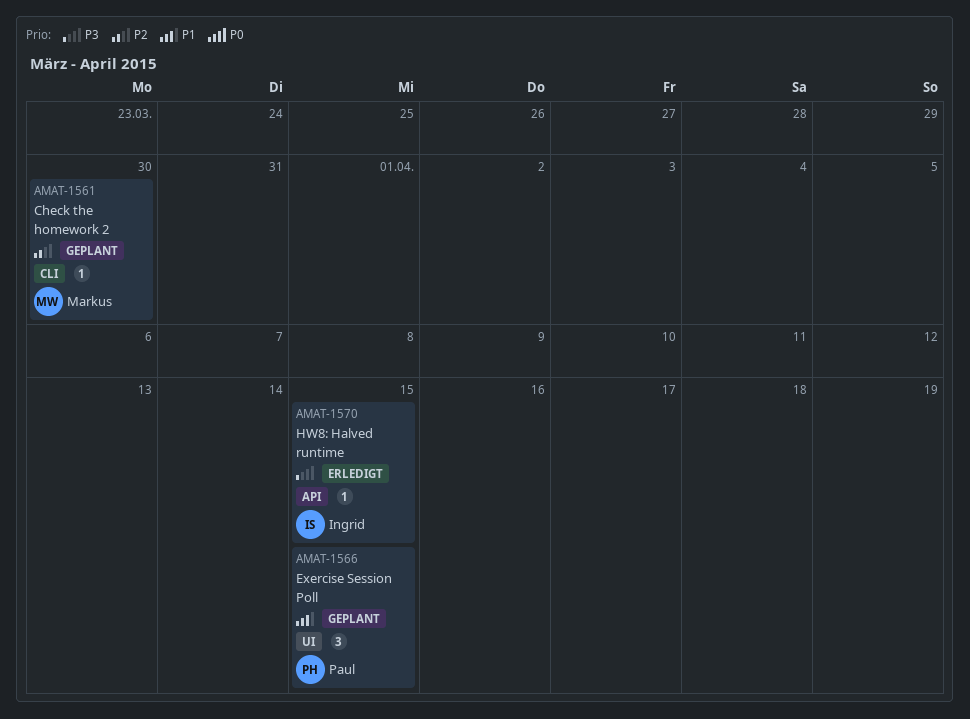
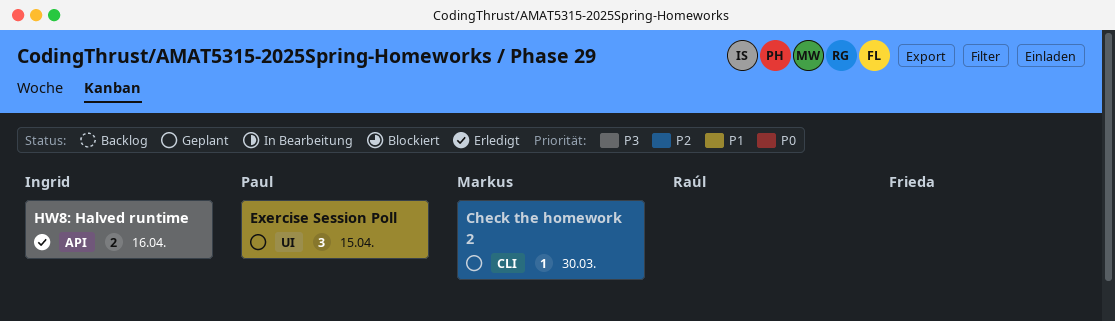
HW8: Halved runtime, estimate: 1 -> 2
HW8: Halved runtime, due: Apr 15 -> Apr 16

